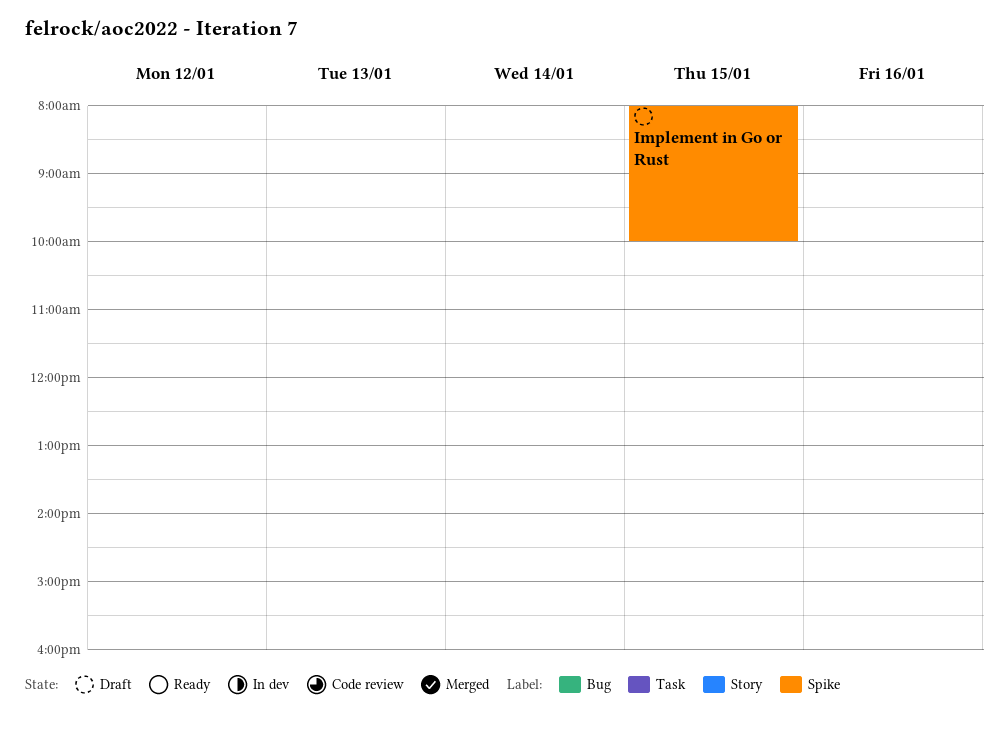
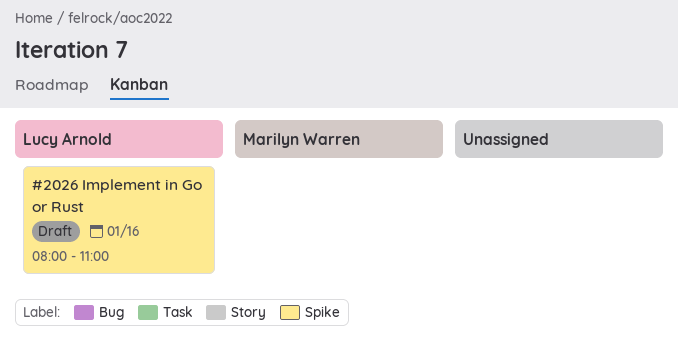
Implement in Go or Rust, day: Jan 15 -> Jan 16
Implement in Go or Rust, ends: 10:00 -> 11:00

